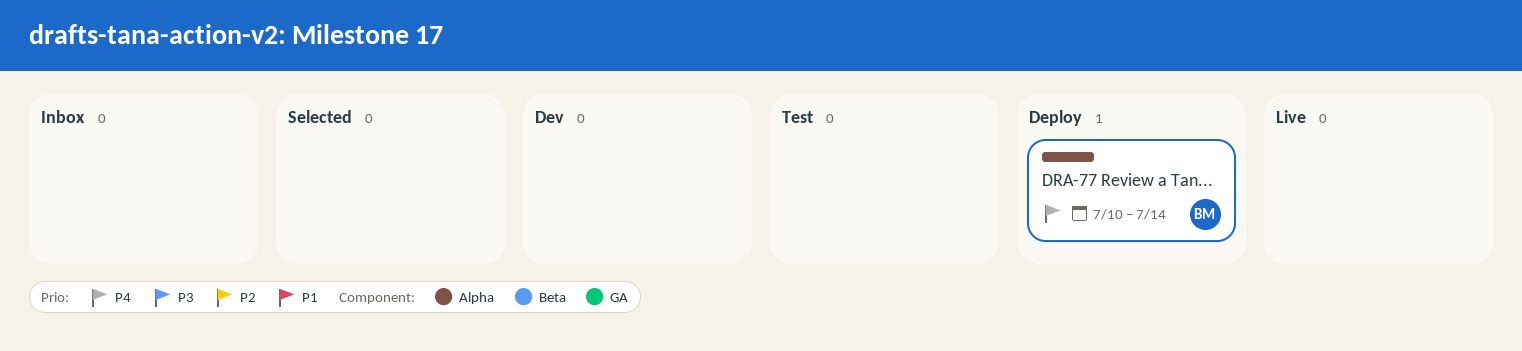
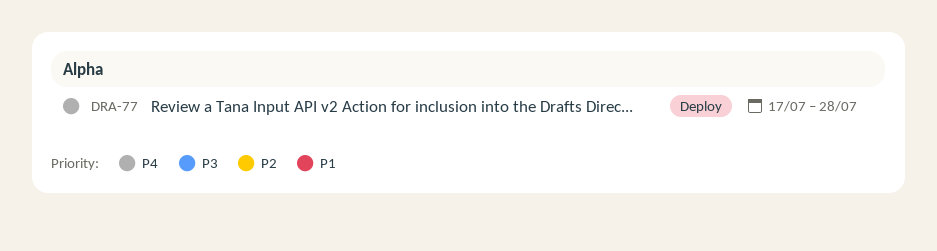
DRA-77, start: Jul 10 -> Jul 17
DRA-77, due: Jul 14 -> Jul 28

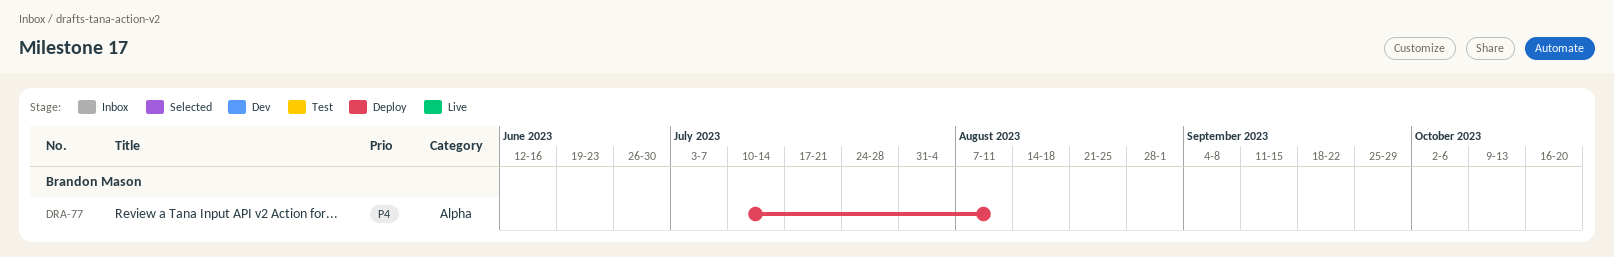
DRA-77, start: Jul 17 -> Jul 10
DRA-77, due: Jul 28 -> Aug 11

